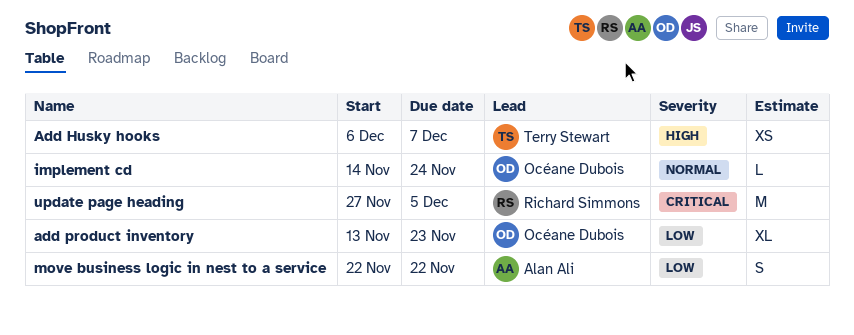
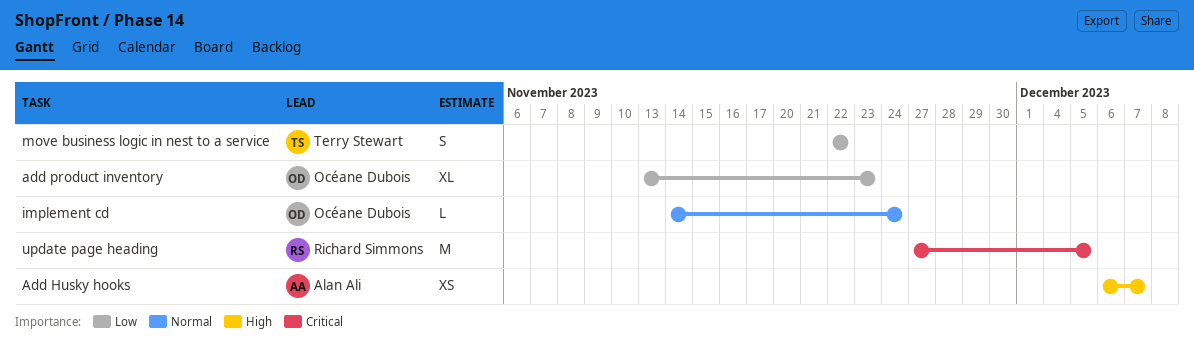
Add Husky hooks, owner: Terry Stewart -> Alan Ali
move business logic in nest to a service, owner: Alan Ali -> Terry Stewart

